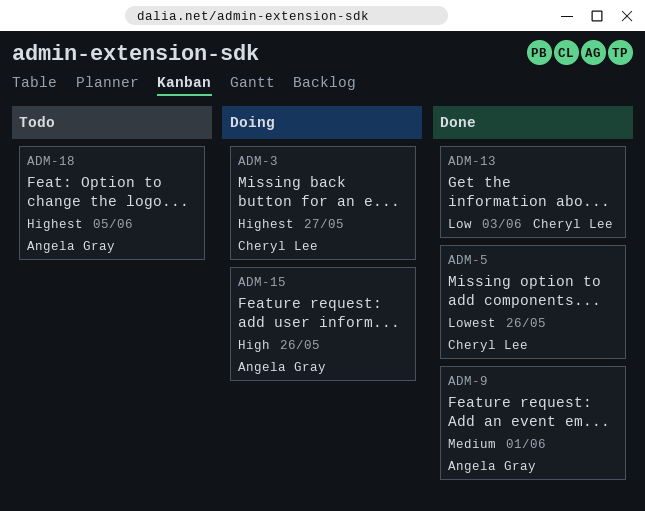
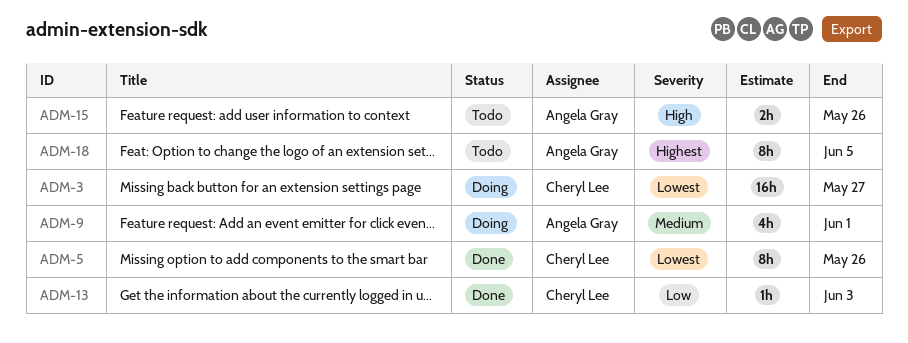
ADM-3, priority: Highest -> Lowest
ADM-9, status: Done -> Doing
ADM-15, status: Doing -> Todo

